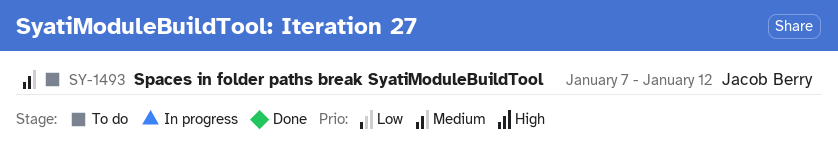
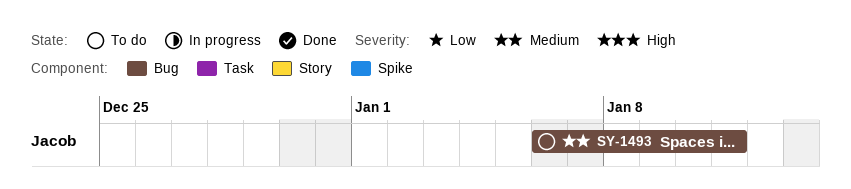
SY-1493, start: Jan 7 -> Jan 6
SY-1493, due: Jan 12 -> Jan 11

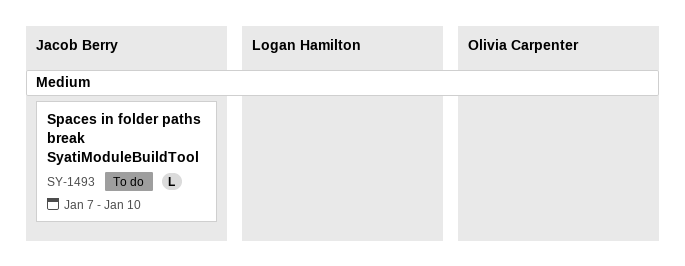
SY-1493, start: Jan 6 -> Jan 7
SY-1493, due: Jan 11 -> Jan 10

